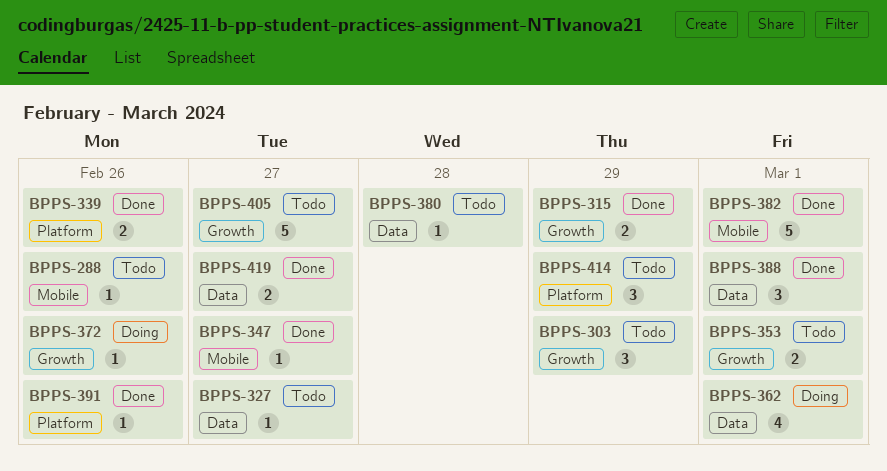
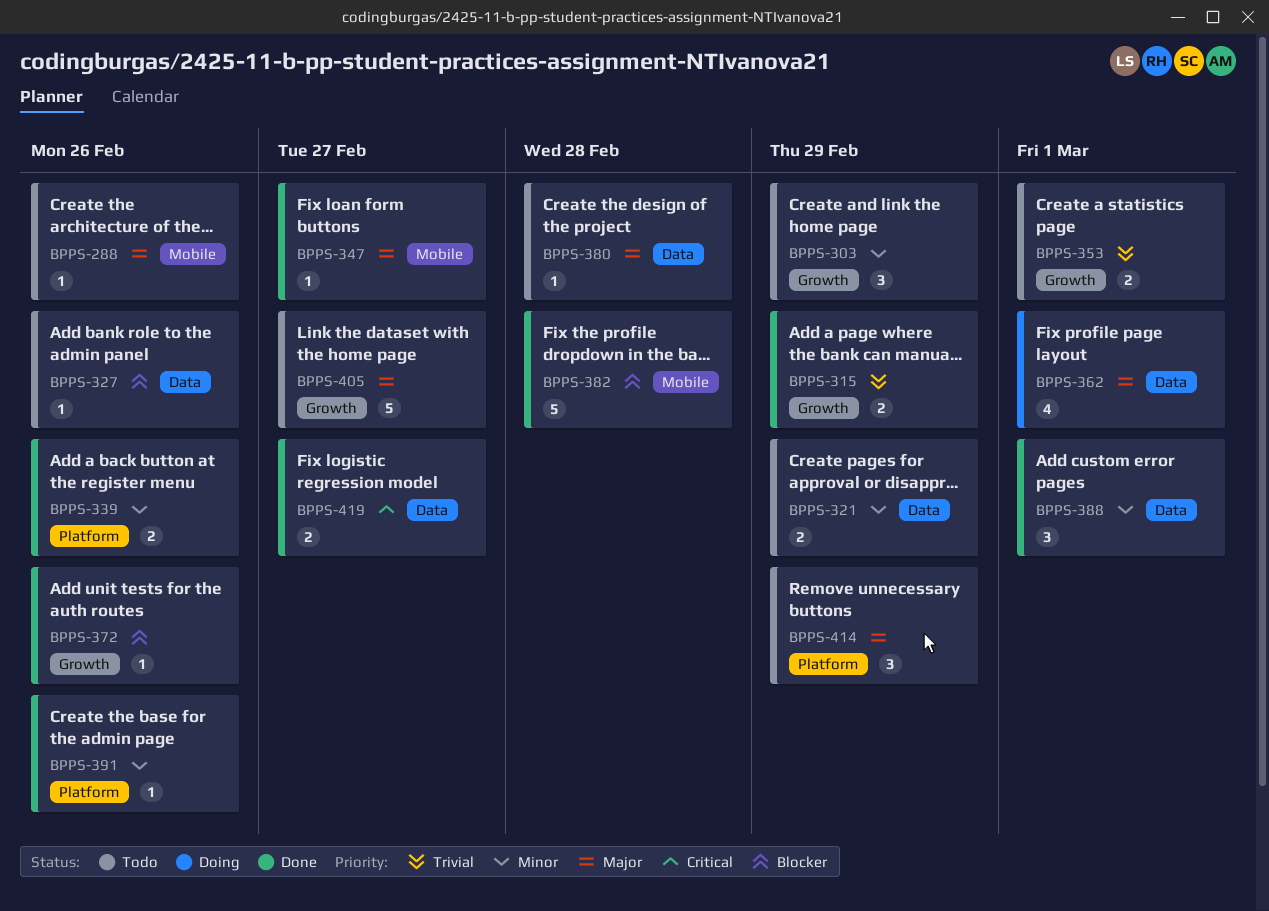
BPPS-321: none -> present
BPPS-327, due: Feb 27 -> Feb 26
BPPS-372, status: Doing -> Done
BPPS-382, due: Mar 1 -> Feb 28

